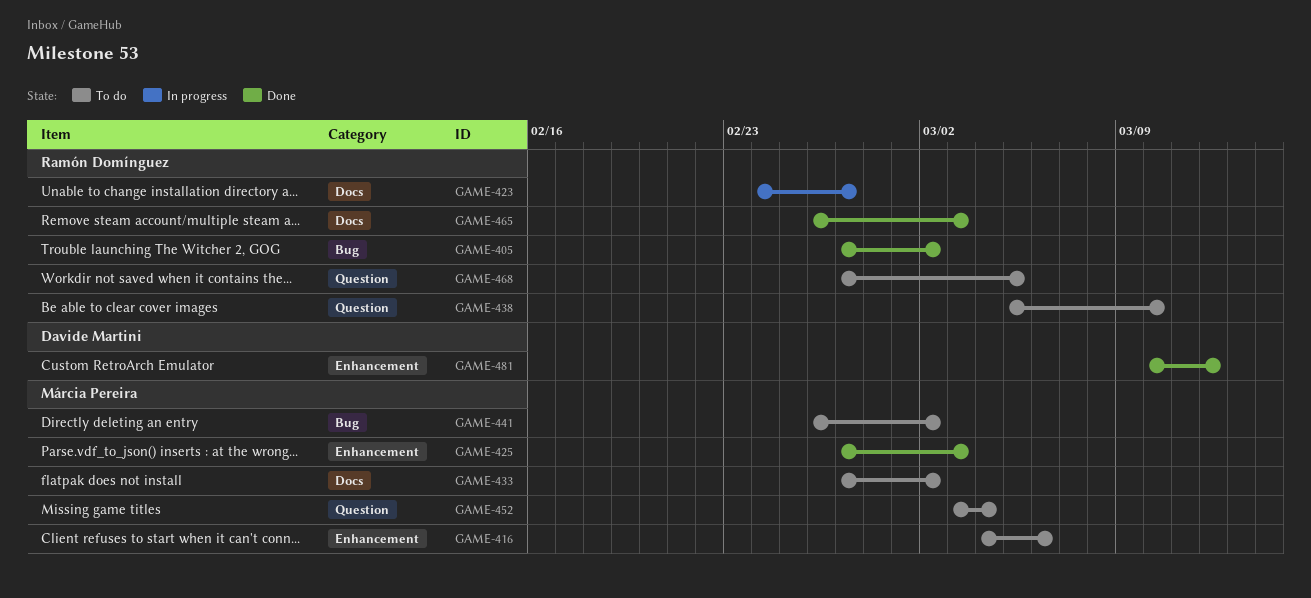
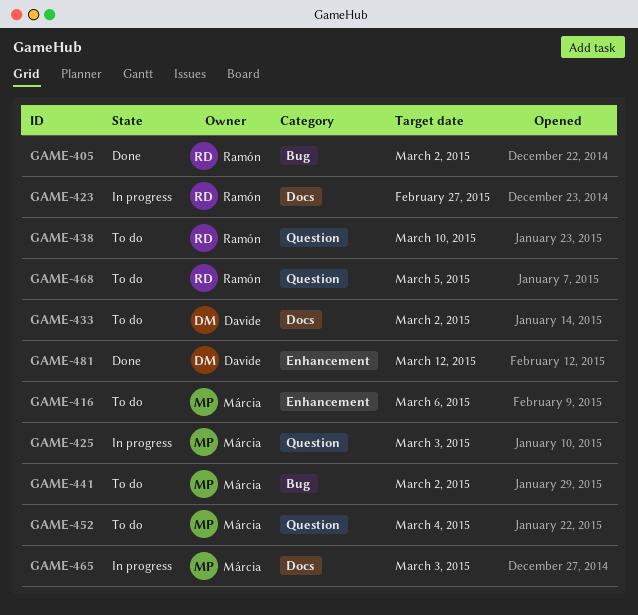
GAME-425, status: Done -> In progress
GAME-425, label: Enhancement -> Question
GAME-433, owner: Márcia Pereira -> Davide Martini
GAME-465, status: Done -> In progress
GAME-465, owner: Ramón Domínguez -> Márcia Pereira

